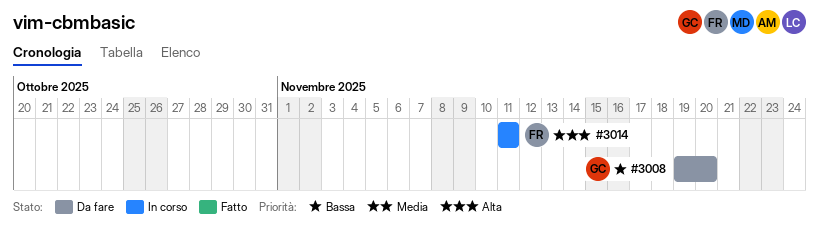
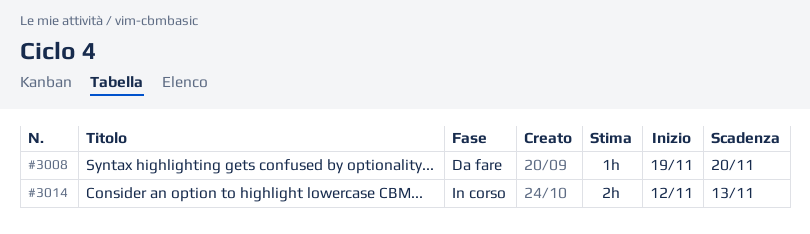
#3014, start: Nov 11 -> Nov 12
#3014, due: Nov 11 -> Nov 13

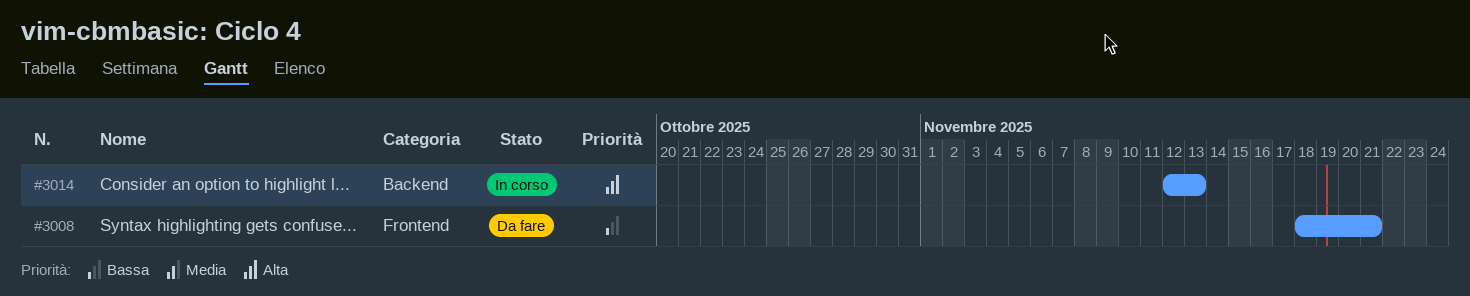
#3008, start: Nov 19 -> Nov 18
#3008, due: Nov 20 -> Nov 21

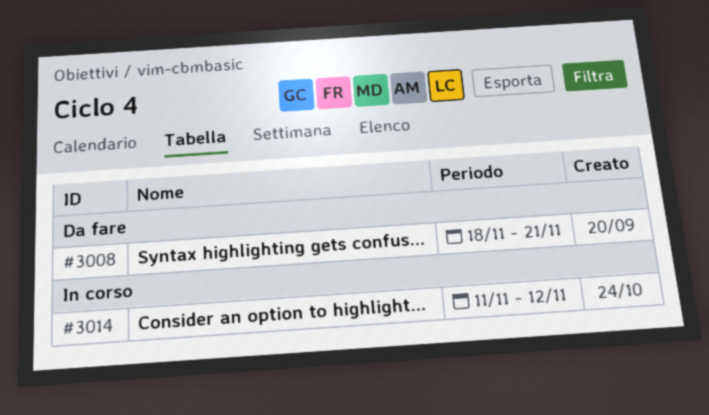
#3014, start: Nov 12 -> Nov 11
#3014, due: Nov 13 -> Nov 12

